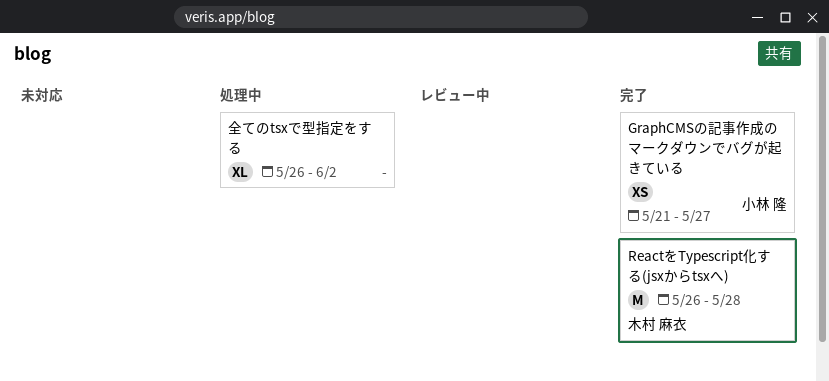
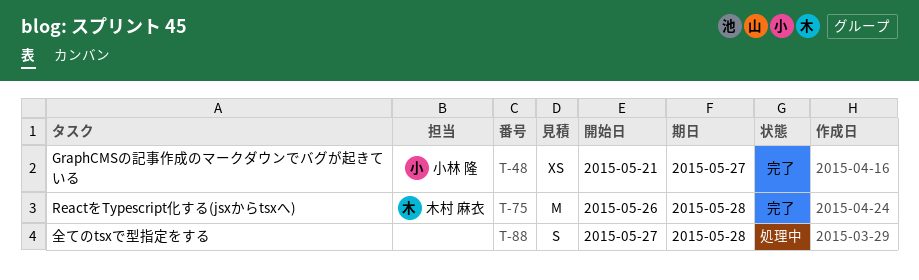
全てのtsxで型指定をする, estimate: XL -> S
全てのtsxで型指定をする, start: May 26 -> May 27
全てのtsxで型指定をする, due: Jun 2 -> May 28

